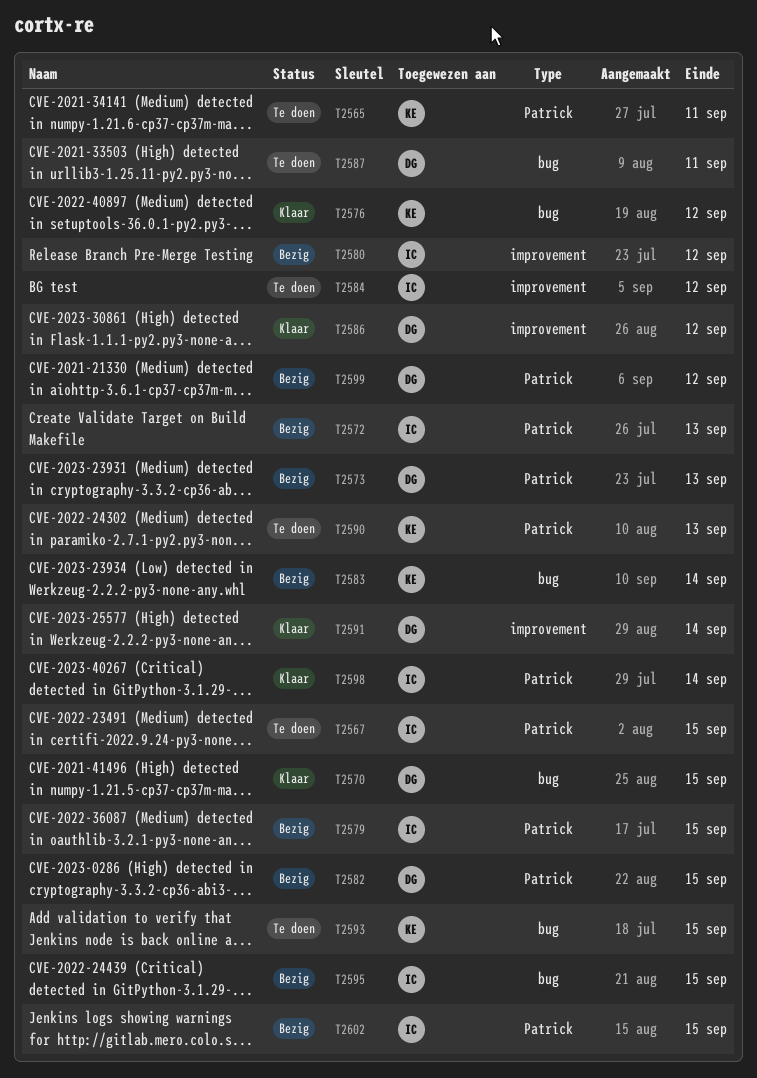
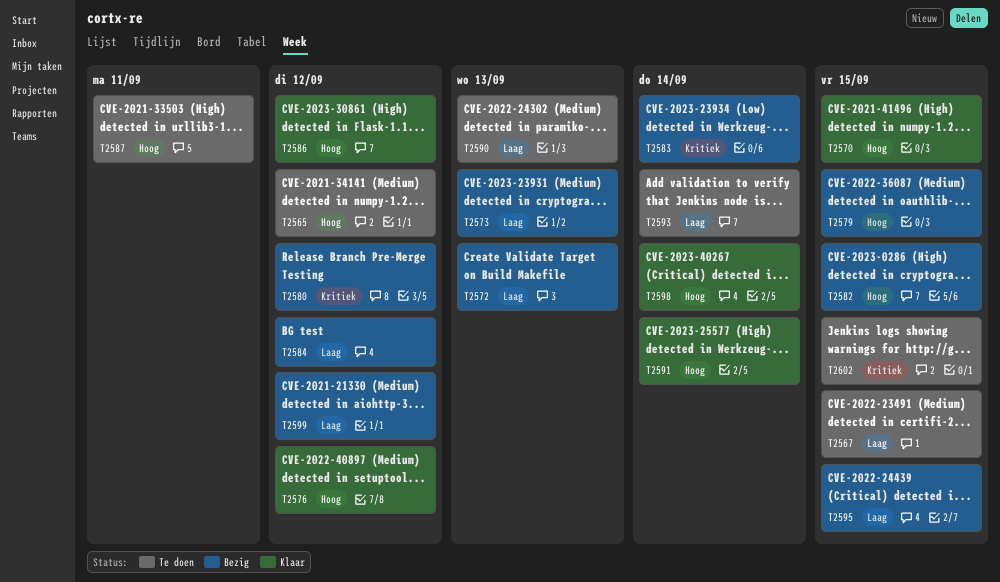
T2565, due: Sep 11 -> Sep 12
T2584, status: Te doen -> Bezig
T2593, due: Sep 15 -> Sep 14
T2602, status: Bezig -> Te doen

